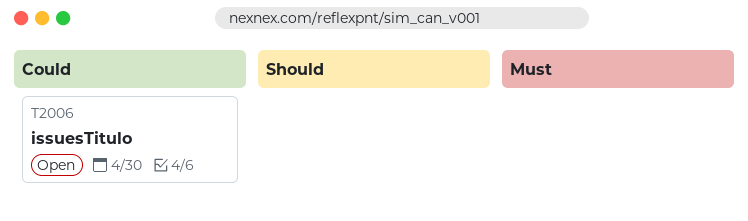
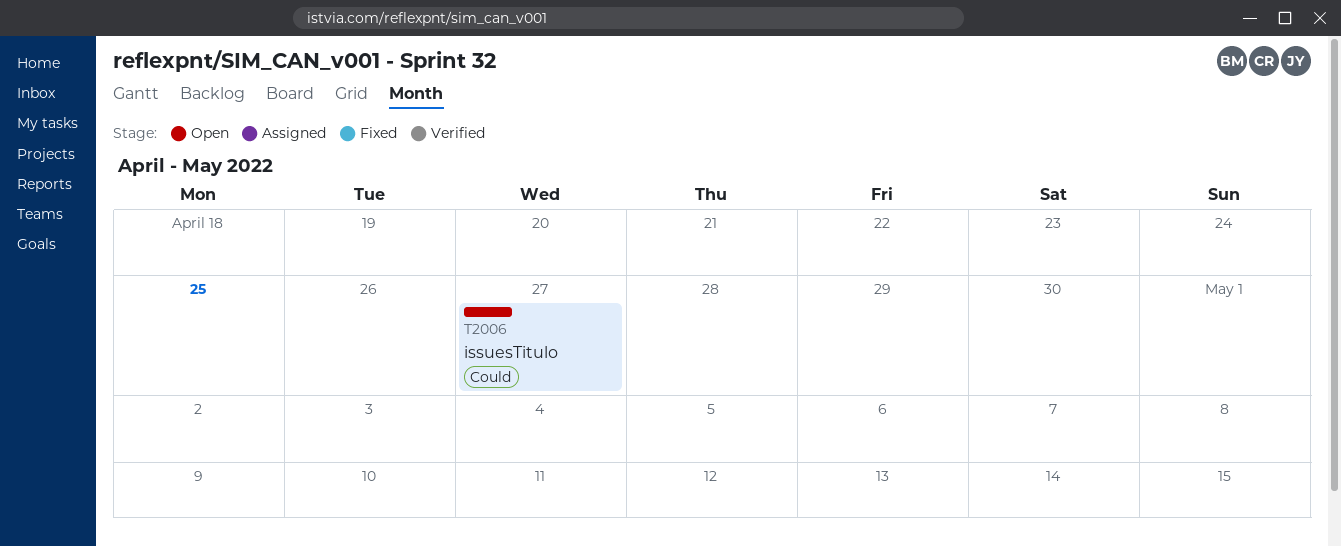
T2006, due: Apr 30 -> Apr 27

